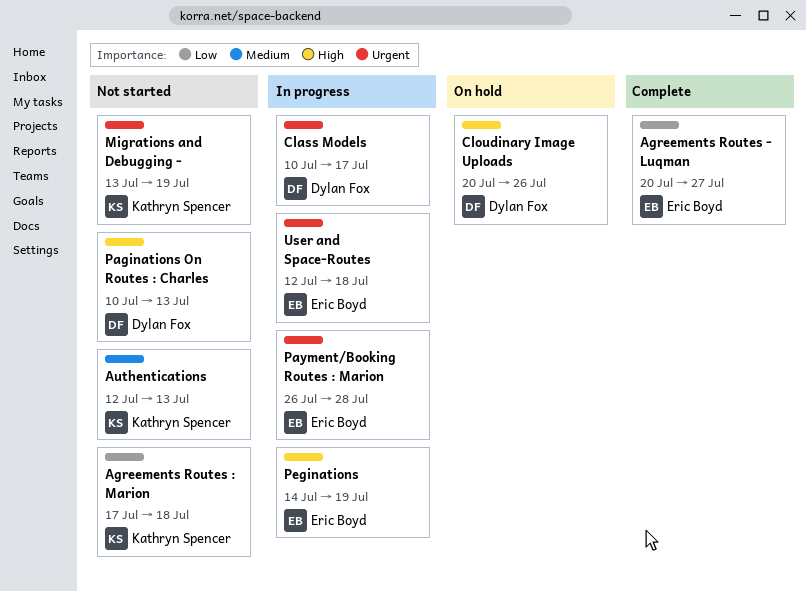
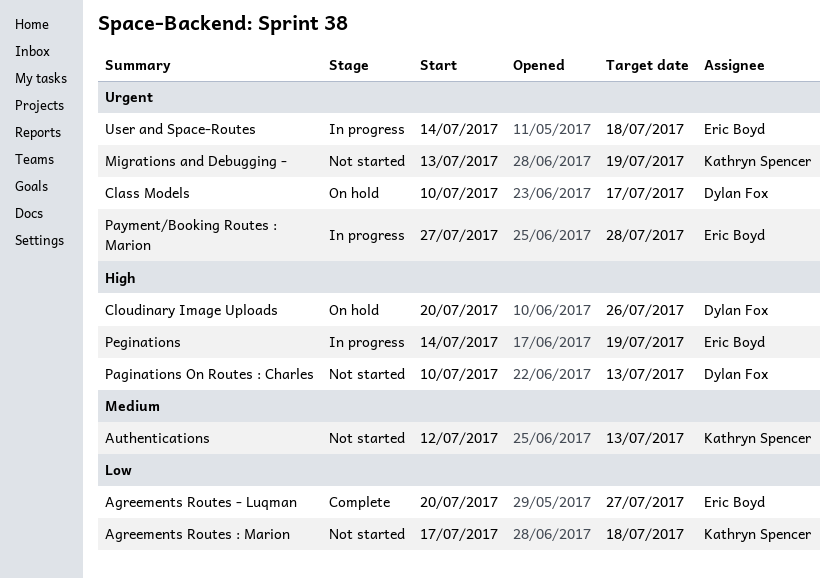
Class Models, status: In progress -> On hold
Payment/Booking Routes : Marion, start: Jul 26 -> Jul 27
User and Space-Routes, start: Jul 12 -> Jul 14

